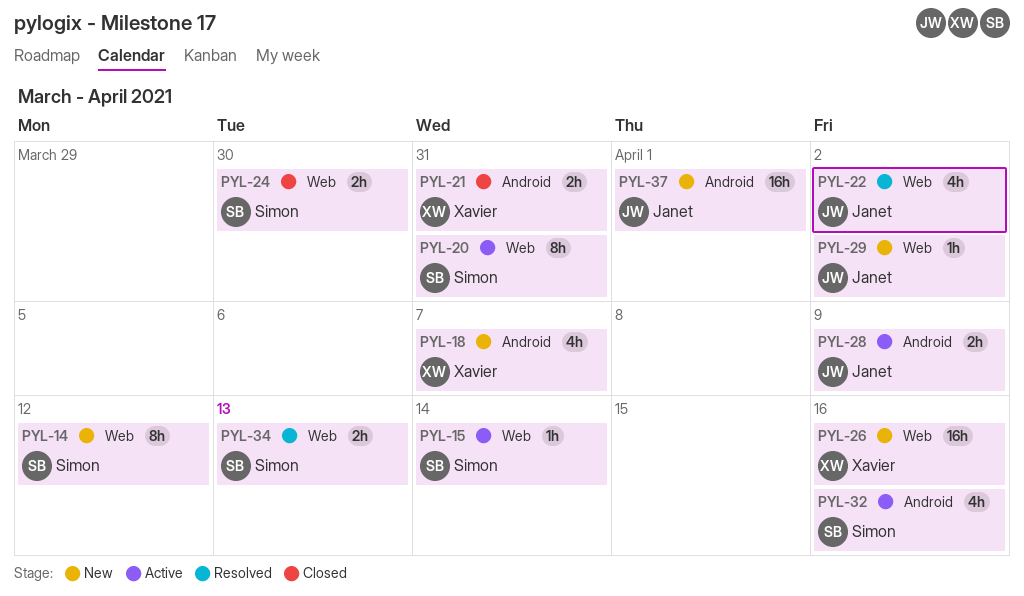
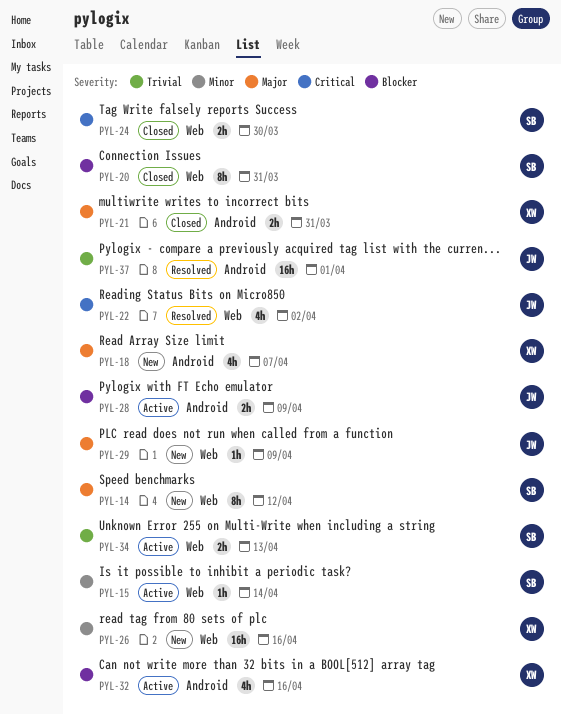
PYL-20, status: Active -> Closed
PYL-29, due: Apr 2 -> Apr 9
PYL-32, owner: Simon -> Xavier
PYL-34, status: Resolved -> Active
PYL-37, status: New -> Resolved

